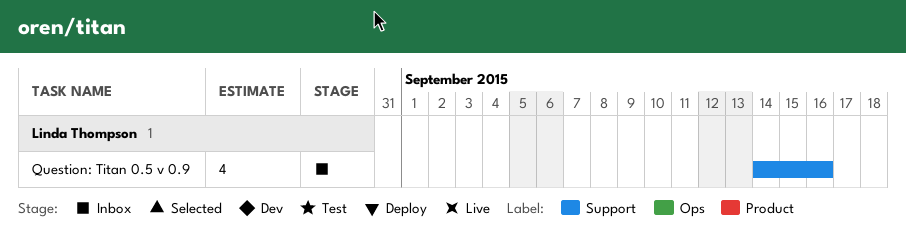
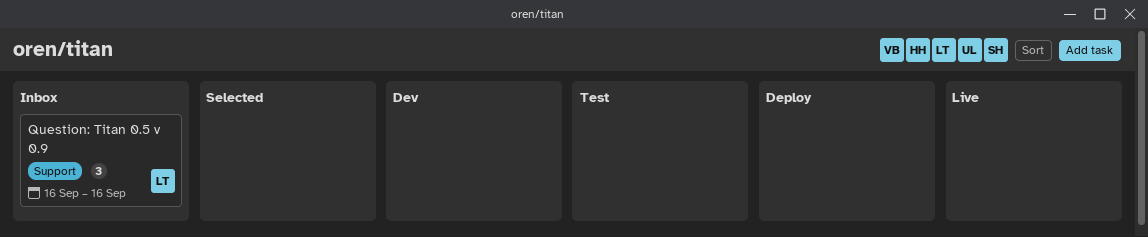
Question: Titan 0.5 v 0.9, estimate: 4 -> 3
Question: Titan 0.5 v 0.9, start: Sep 14 -> Sep 16

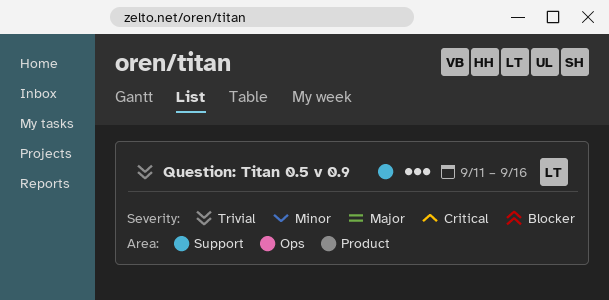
Question: Titan 0.5 v 0.9, start: Sep 16 -> Sep 11

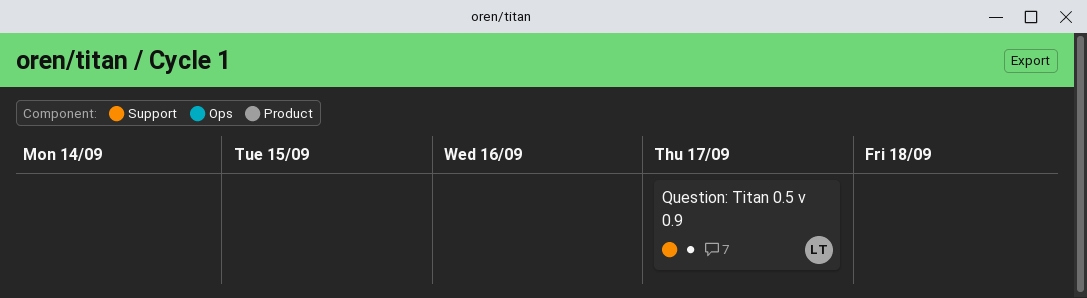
Question: Titan 0.5 v 0.9, estimate: 3 -> 1
Question: Titan 0.5 v 0.9, due: Sep 16 -> Sep 17

